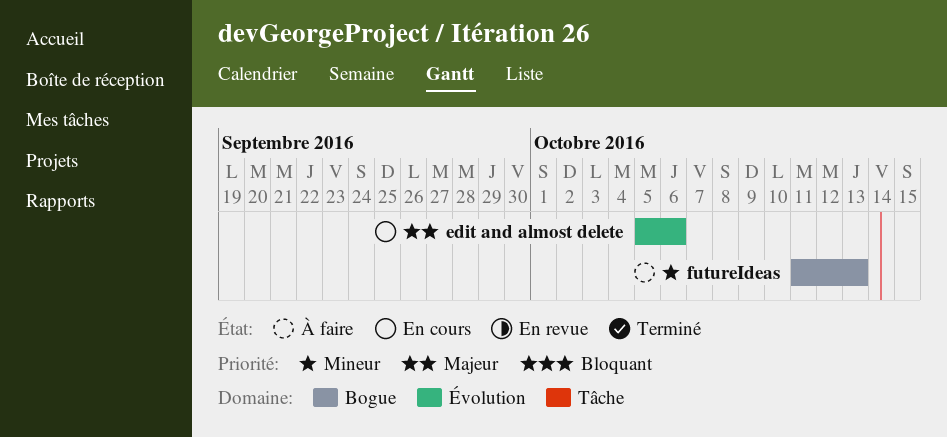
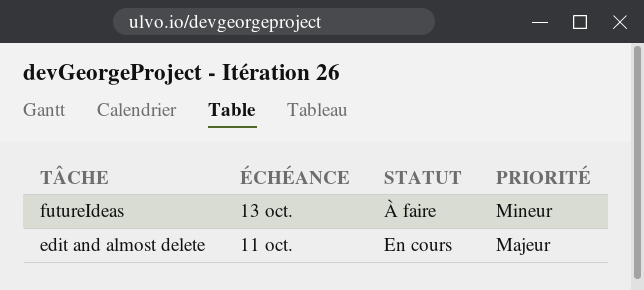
edit and almost delete, due: Oct 6 -> Oct 11

